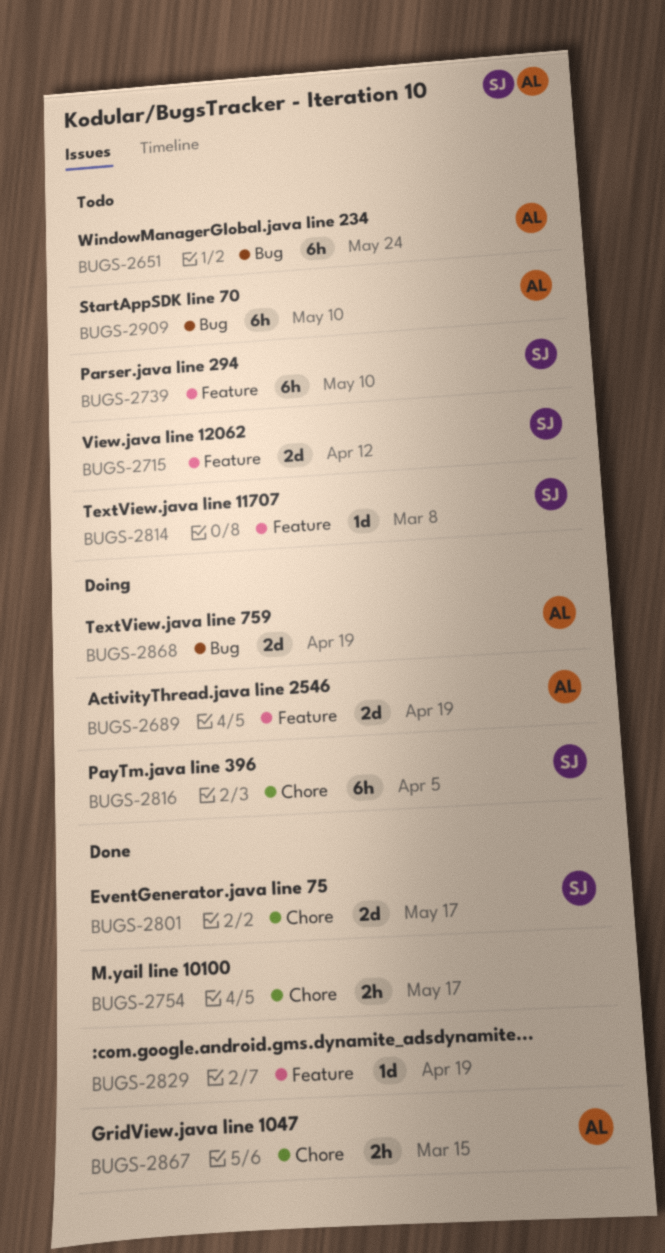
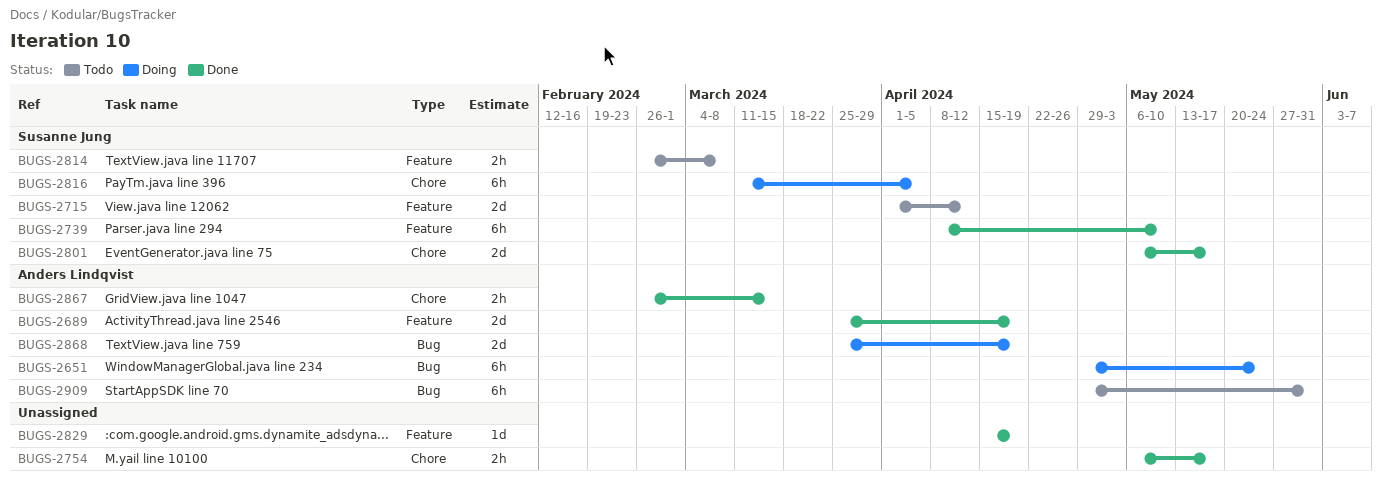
BUGS-2651, status: Todo -> Doing
BUGS-2689, status: Doing -> Done
BUGS-2739, status: Todo -> Done
BUGS-2814, estimate: 1d -> 2h
BUGS-2909, due: May 10 -> May 31

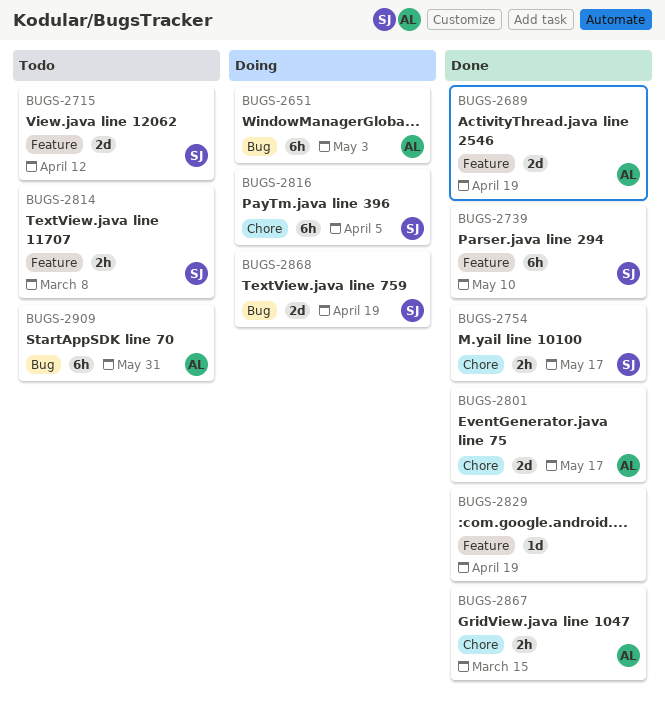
BUGS-2651, due: May 24 -> May 3
BUGS-2754, owner: none -> Susanne Jung
BUGS-2801, owner: Susanne Jung -> Anders Lindqvist
BUGS-2868, owner: Anders Lindqvist -> Susanne Jung

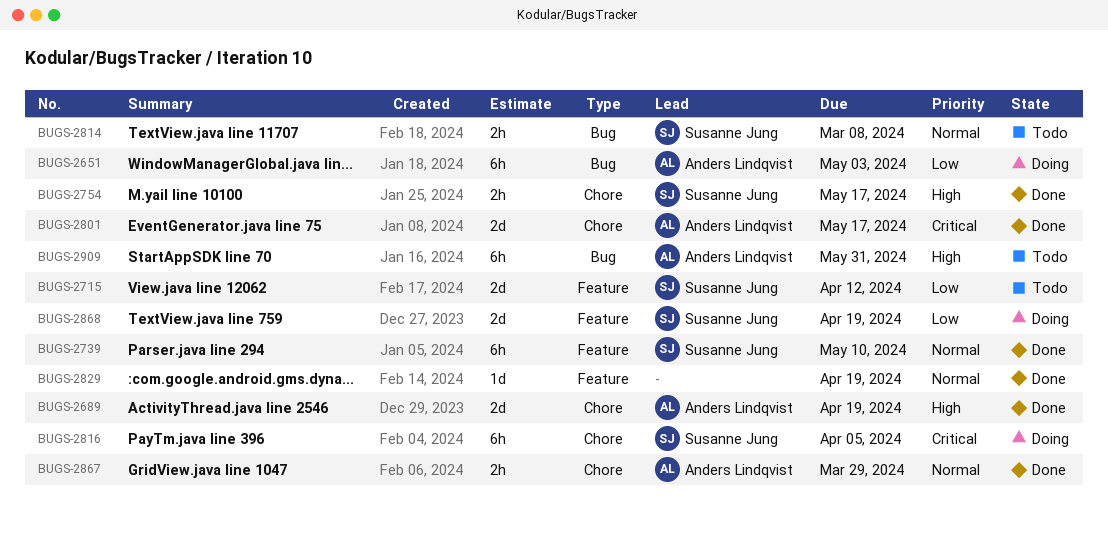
BUGS-2689, label: Feature -> Chore
BUGS-2814, label: Feature -> Bug
BUGS-2867, due: Mar 15 -> Mar 29
BUGS-2868, label: Bug -> Feature

